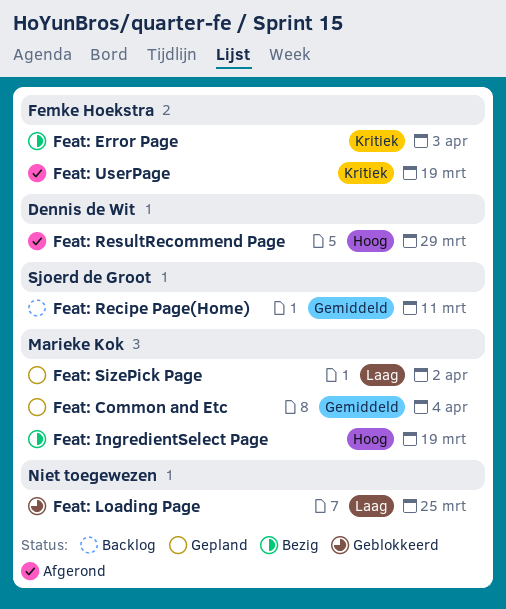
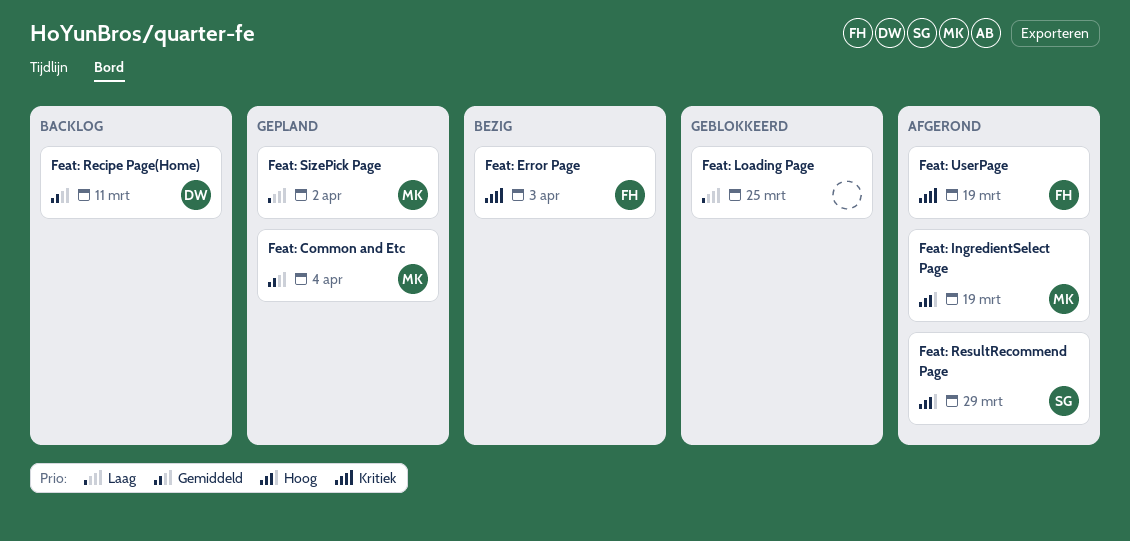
Feat: IngredientSelect Page, status: Bezig -> Afgerond
Feat: Recipe Page(Home), owner: Sjoerd de Groot -> Dennis de Wit
Feat: ResultRecommend Page, owner: Dennis de Wit -> Sjoerd de Groot

